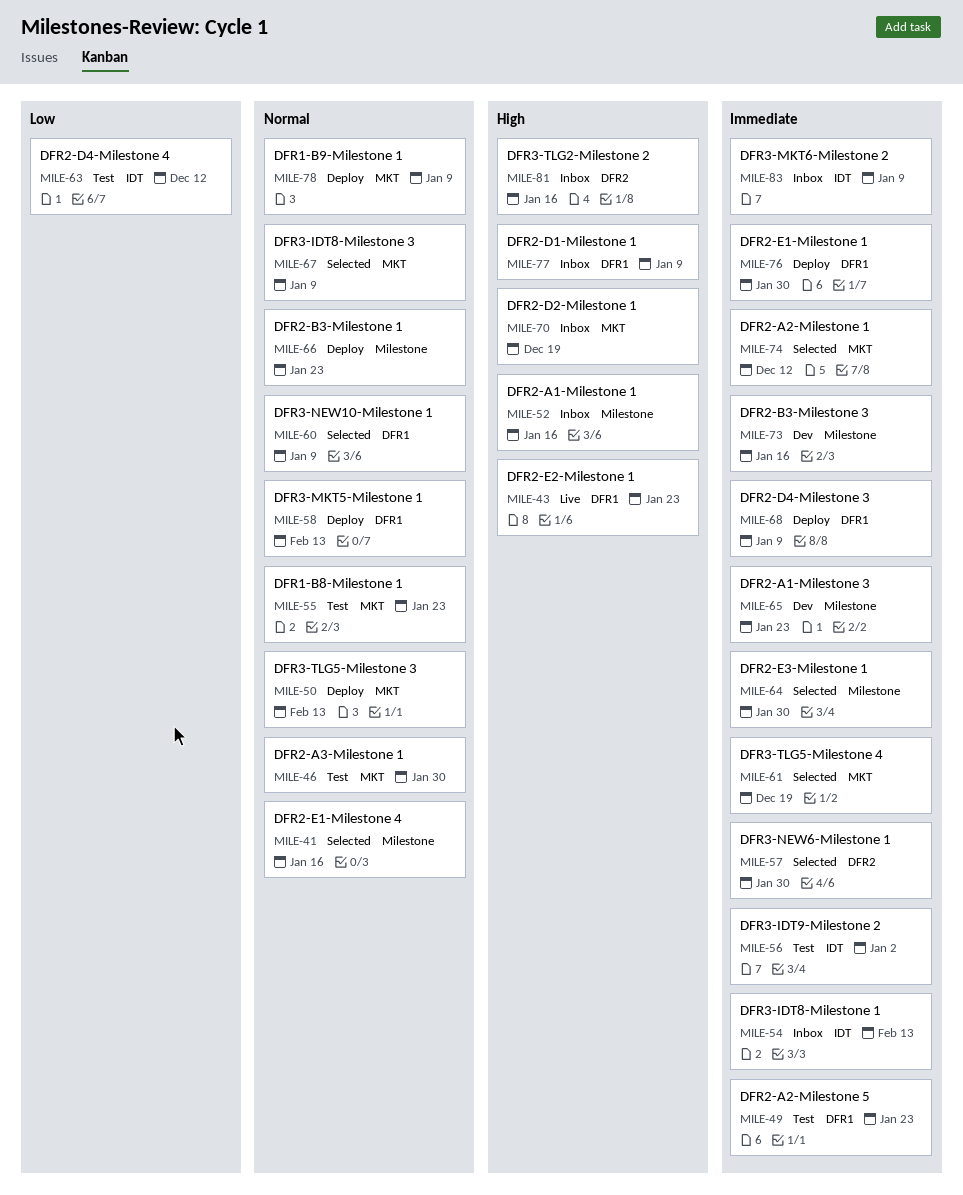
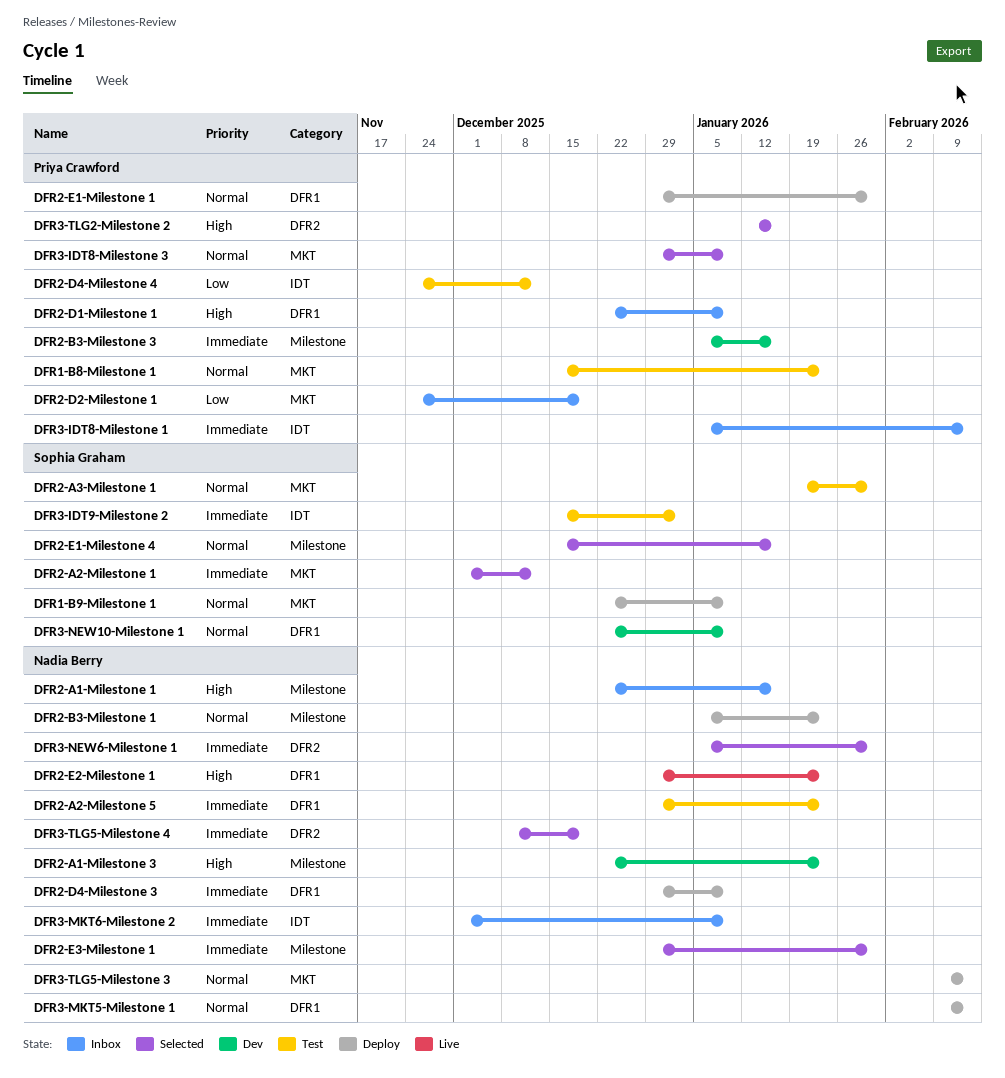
DFR2-A1-Milestone 3, priority: Immediate -> High
DFR2-D2-Milestone 1, priority: High -> Low
DFR2-E1-Milestone 1, priority: Immediate -> Normal
DFR3-NEW10-Milestone 1, status: Selected -> Dev
DFR3-TLG2-Milestone 2, status: Inbox -> Selected
DFR3-TLG5-Milestone 4, label: MKT -> DFR2

